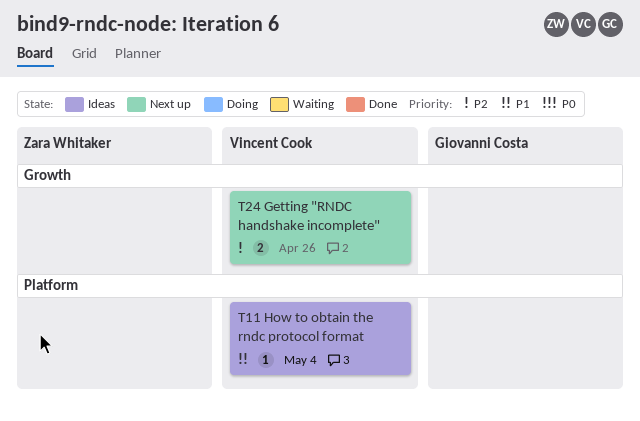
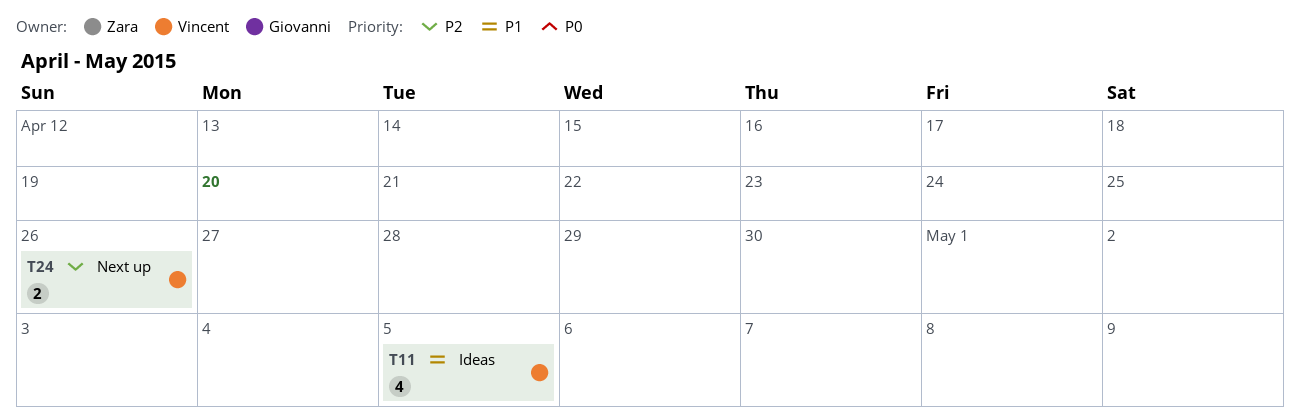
T11, estimate: 1 -> 4
T11, due: May 4 -> May 5

